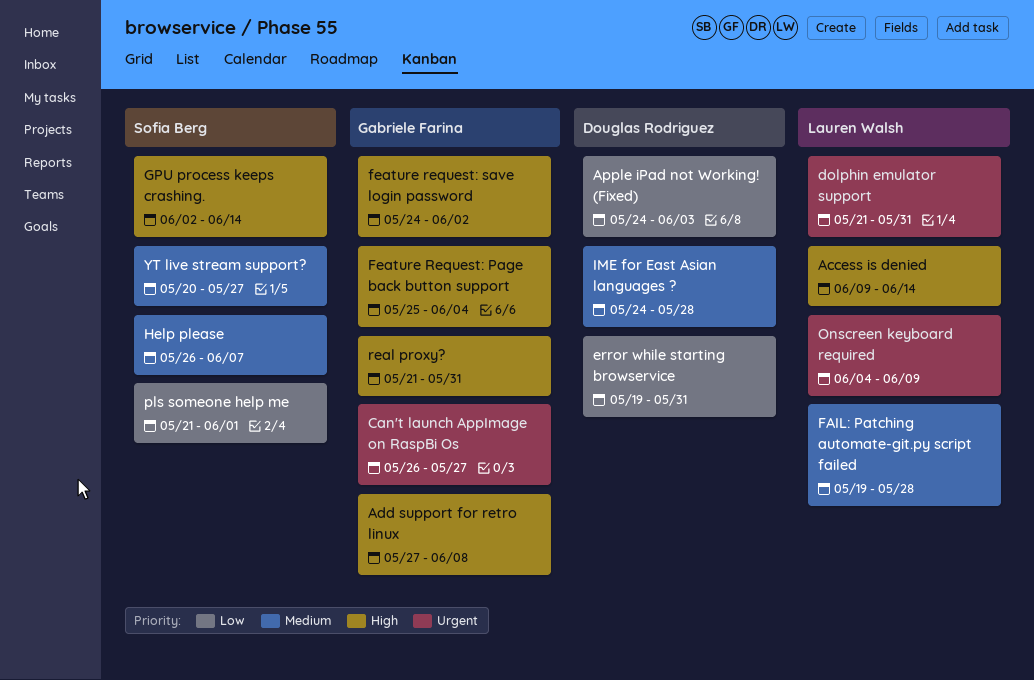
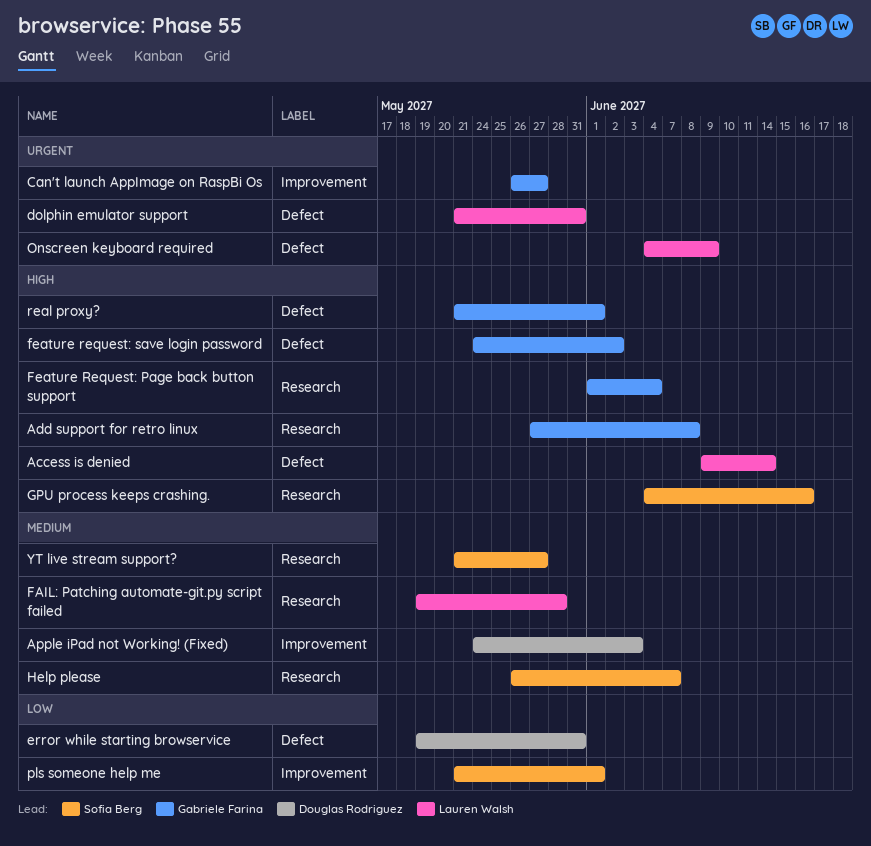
Apple iPad not Working! (Fixed), priority: Low -> Medium
Feature Request: Page back button support, start: May 25 -> Jun 1
GPU process keeps crashing., start: Jun 2 -> Jun 4
GPU process keeps crashing., due: Jun 14 -> Jun 16
IME for East Asian languages ?: present -> none
real proxy?, due: May 31 -> Jun 1
YT live stream support?, start: May 20 -> May 21

